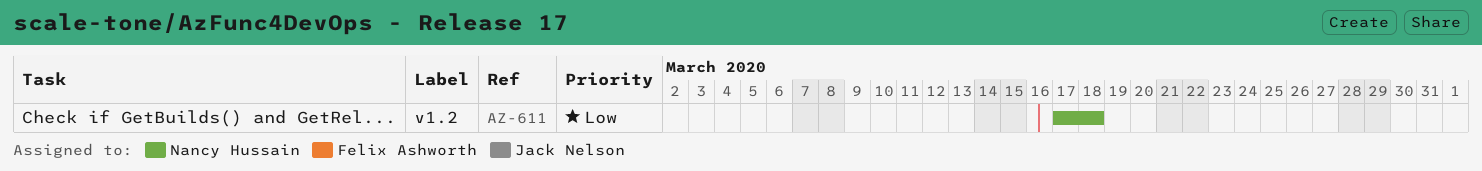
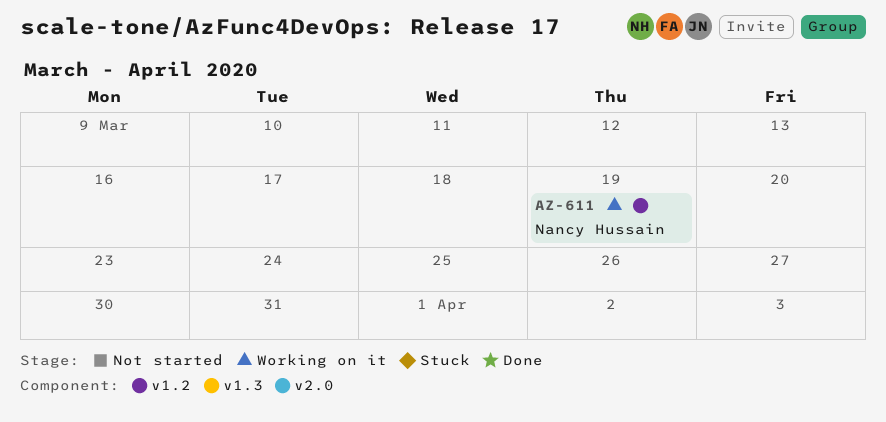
AZ-611, due: Mar 18 -> Mar 19

